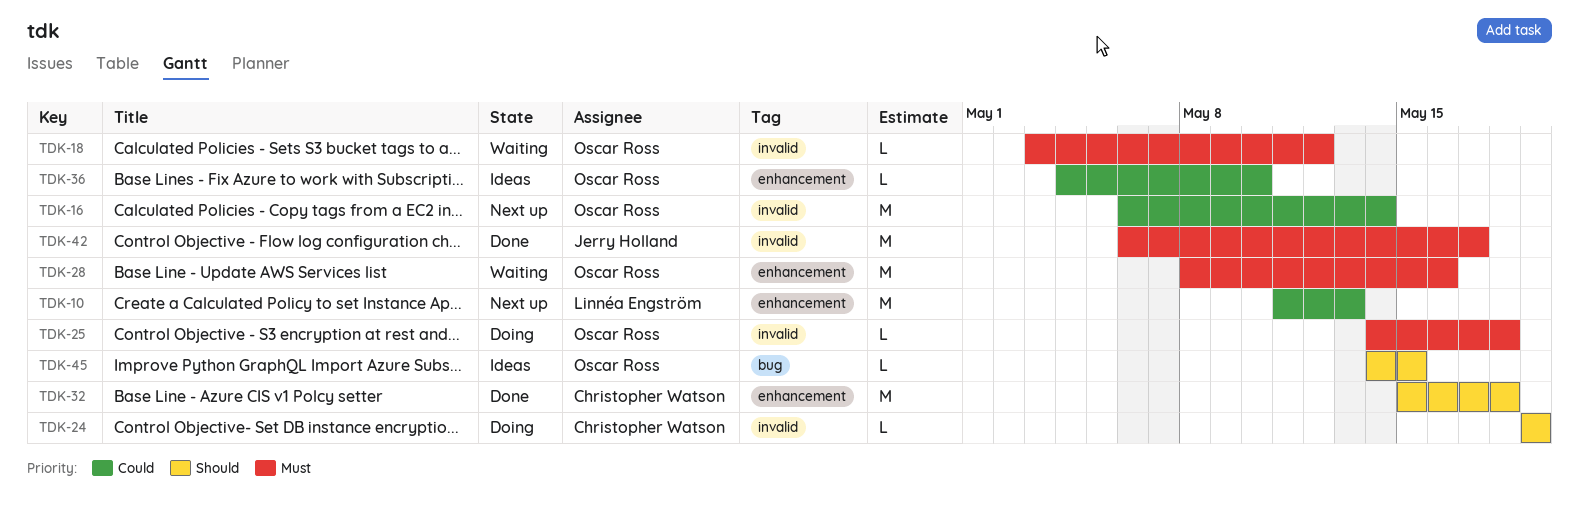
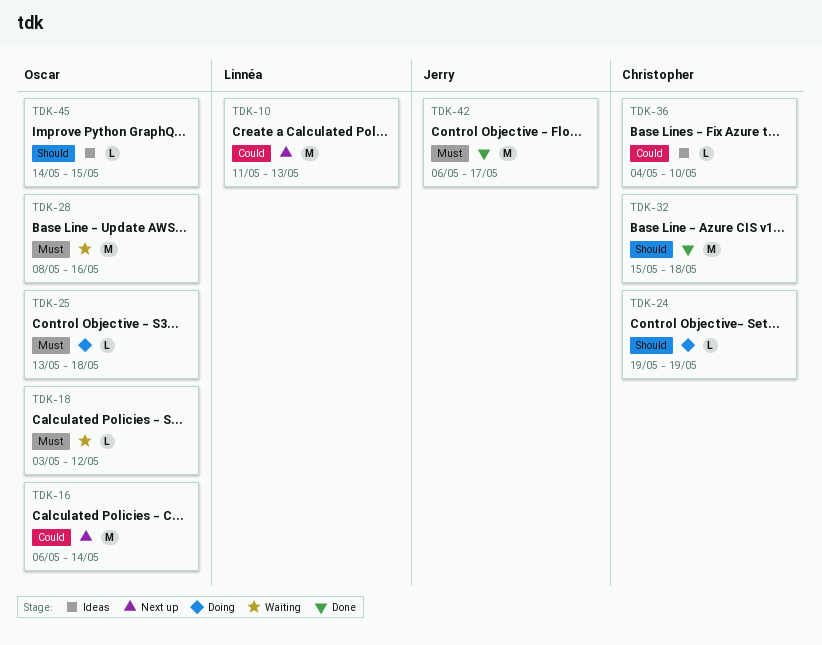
TDK-25, start: May 14 -> May 13
TDK-36, owner: Oscar Ross -> Christopher Watson

